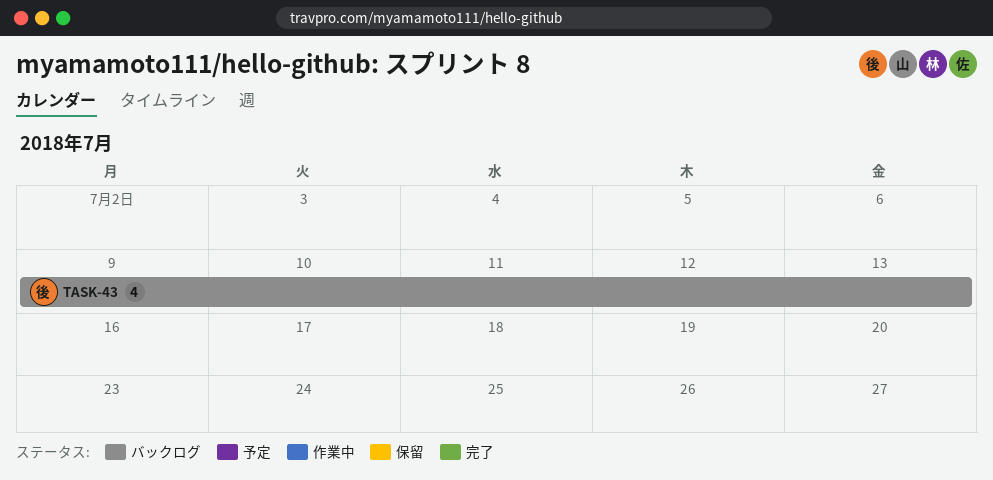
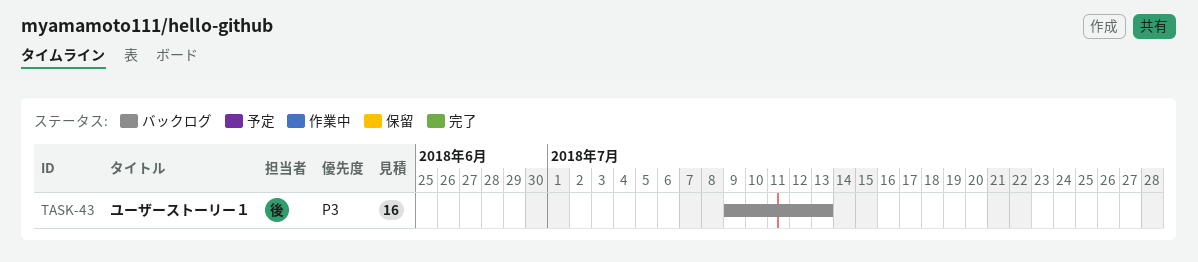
TASK-43, estimate: 4 -> 16

